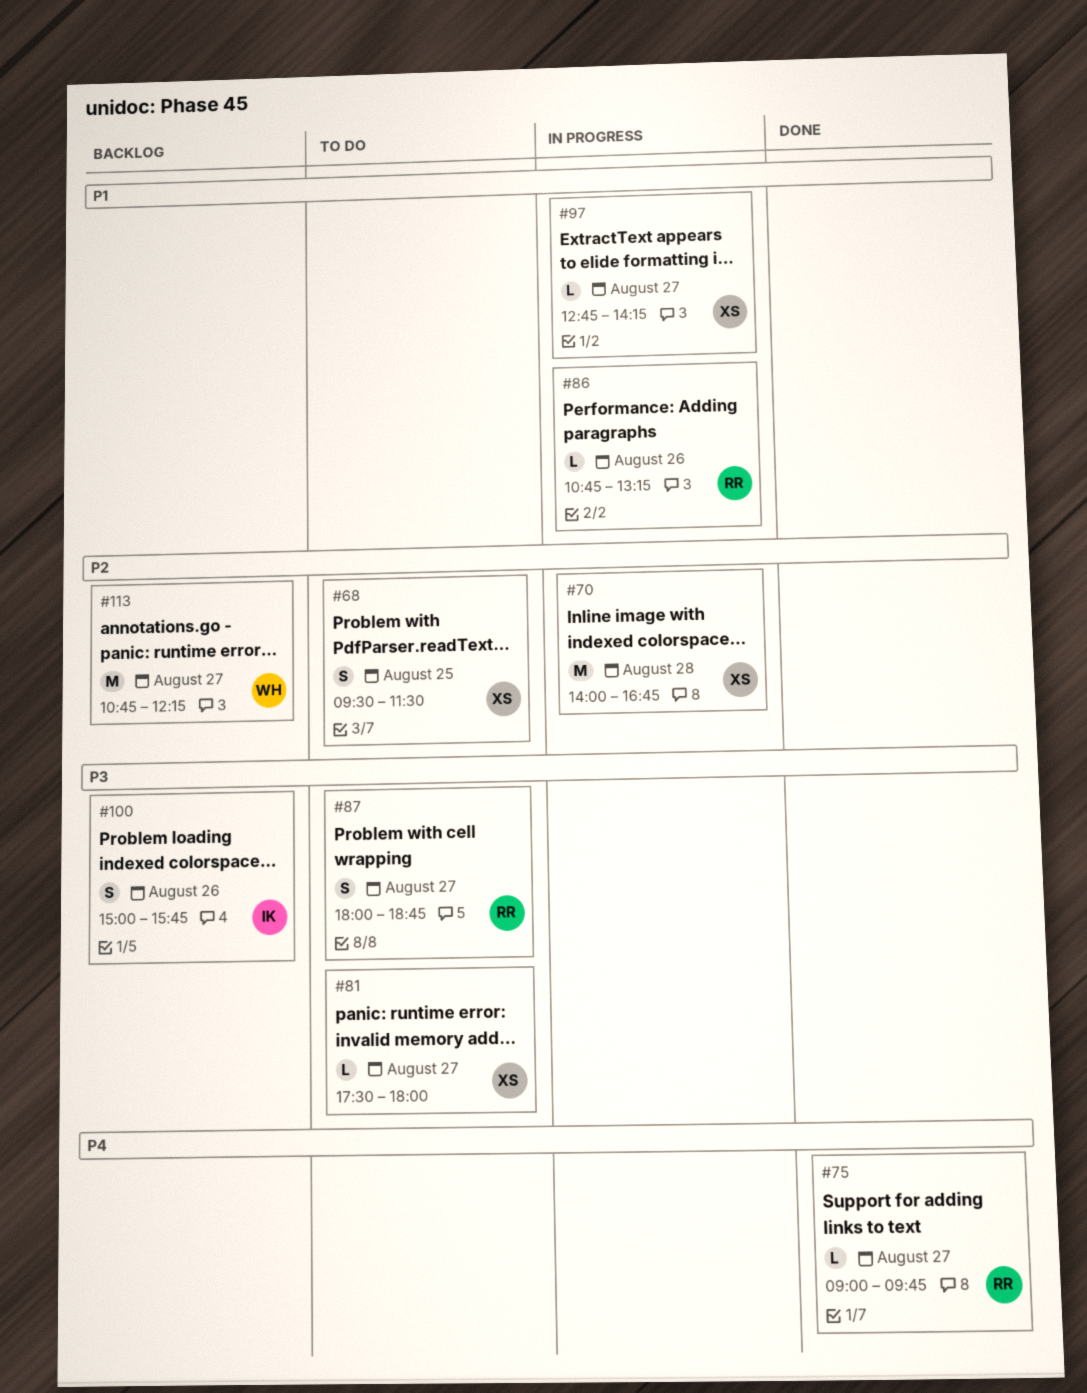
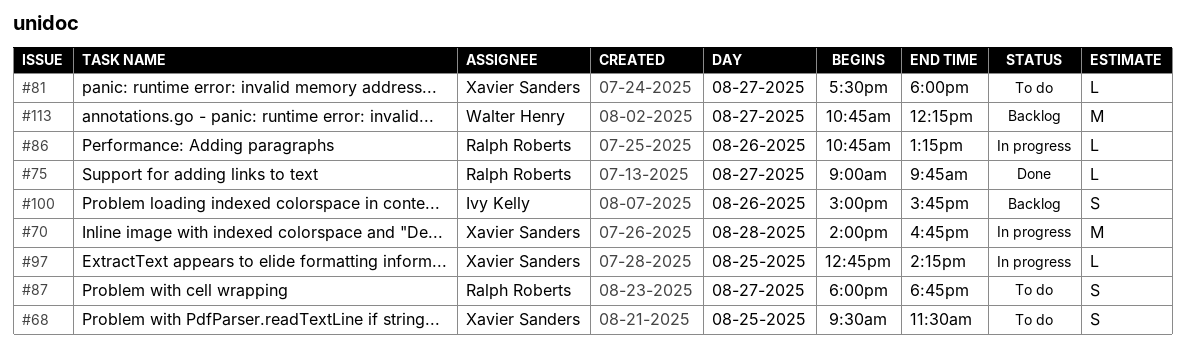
#97, day: Aug 27 -> Aug 25

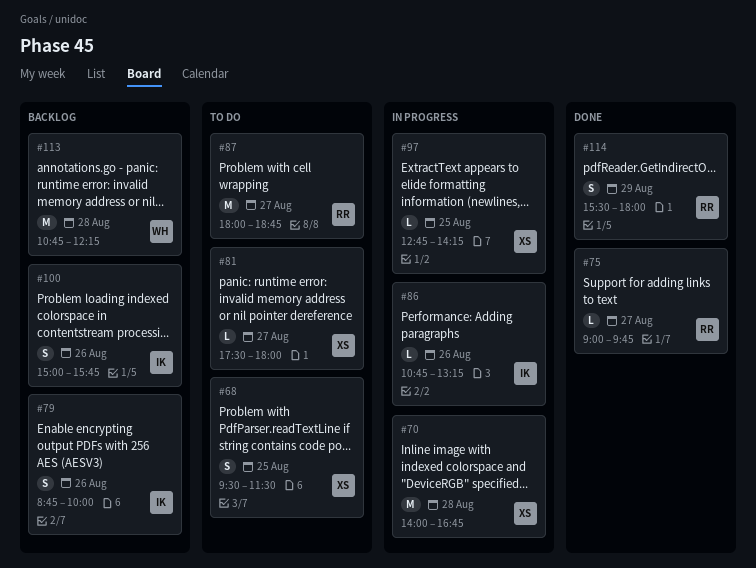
#79: none -> present
#86, owner: Ralph Roberts -> Ivy Kelly
#87, estimate: S -> M
#113, day: Aug 27 -> Aug 28
#114: none -> present

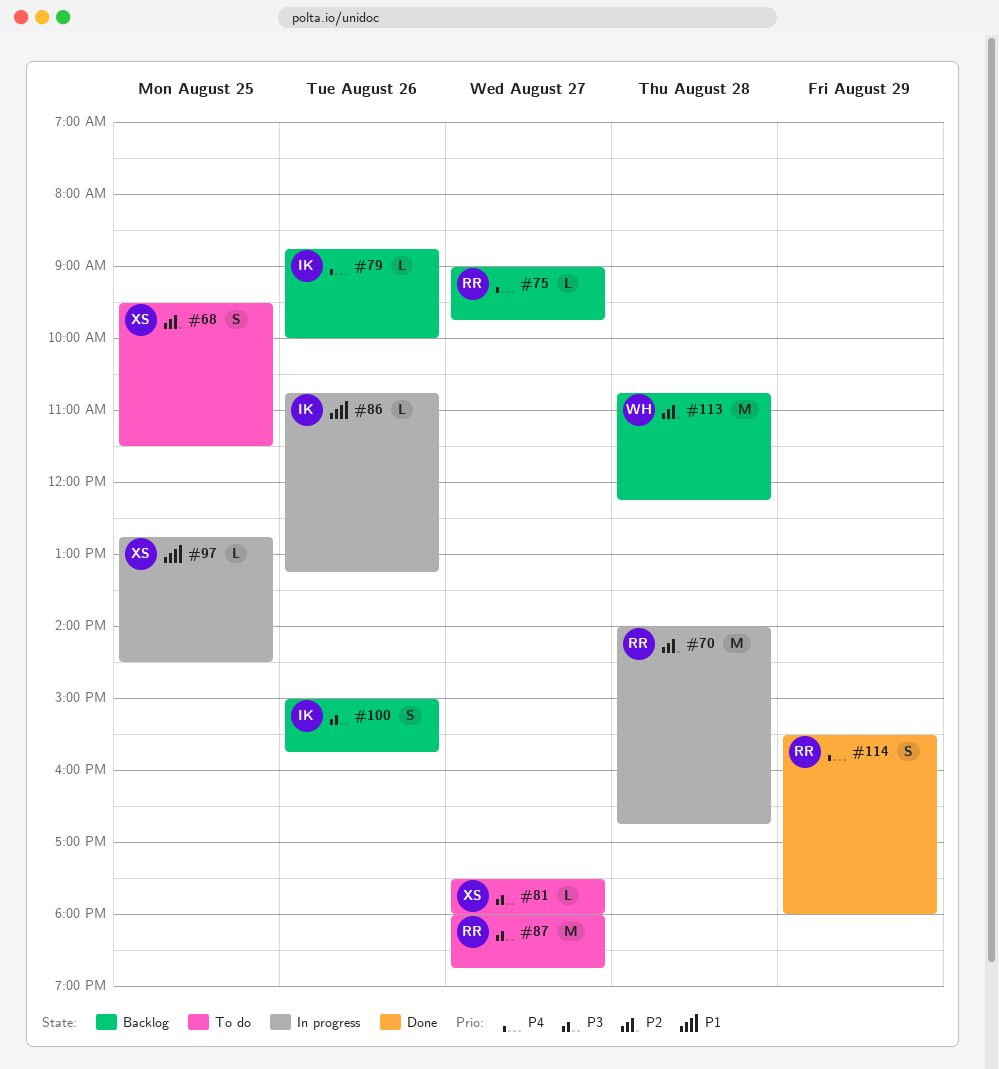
#70, owner: XS -> RR
#75, status: Done -> Backlog
#79, estimate: S -> L
#97, ends: 14:15 -> 14:30

